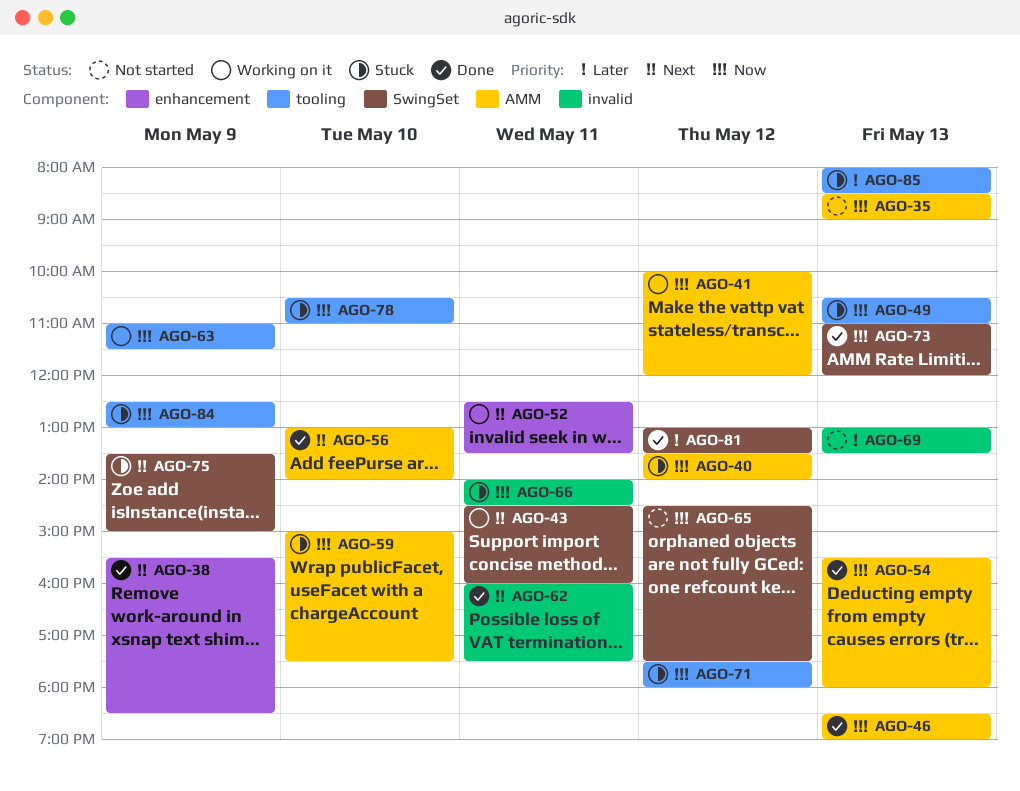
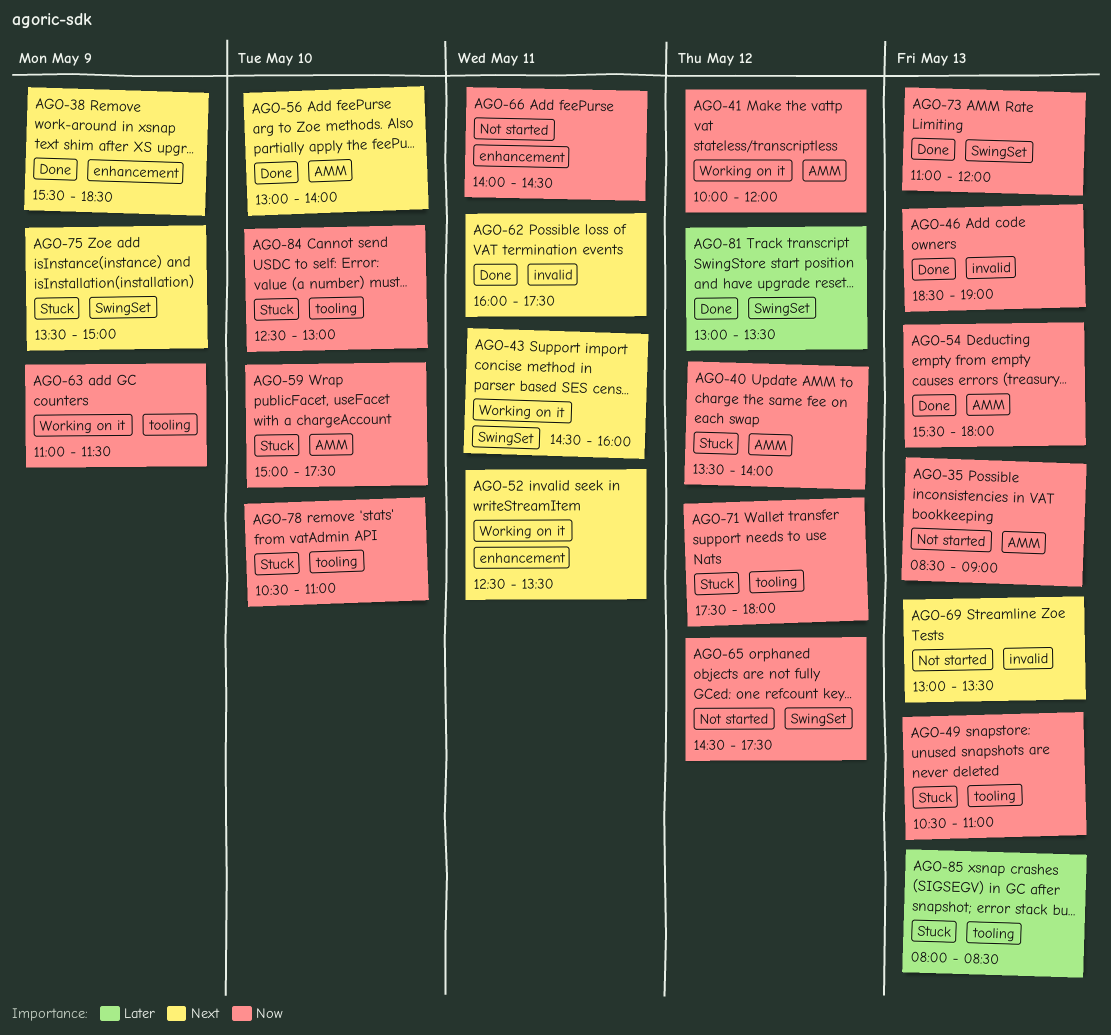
AGO-46, label: AMM -> invalid
AGO-66, status: Stuck -> Not started
AGO-66, label: invalid -> enhancement
AGO-69, priority: Later -> Next
AGO-84, day: May 9 -> May 10

